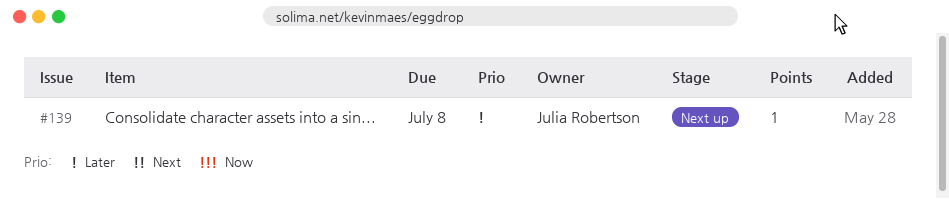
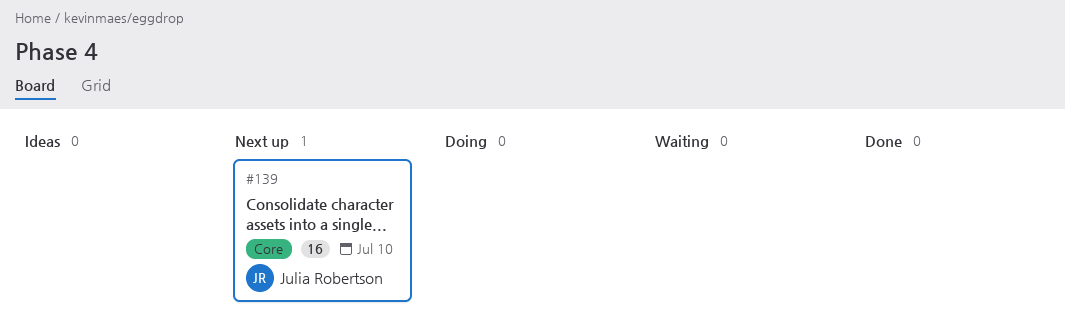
#139, estimate: 1 -> 16
#139, due: Jul 8 -> Jul 10

